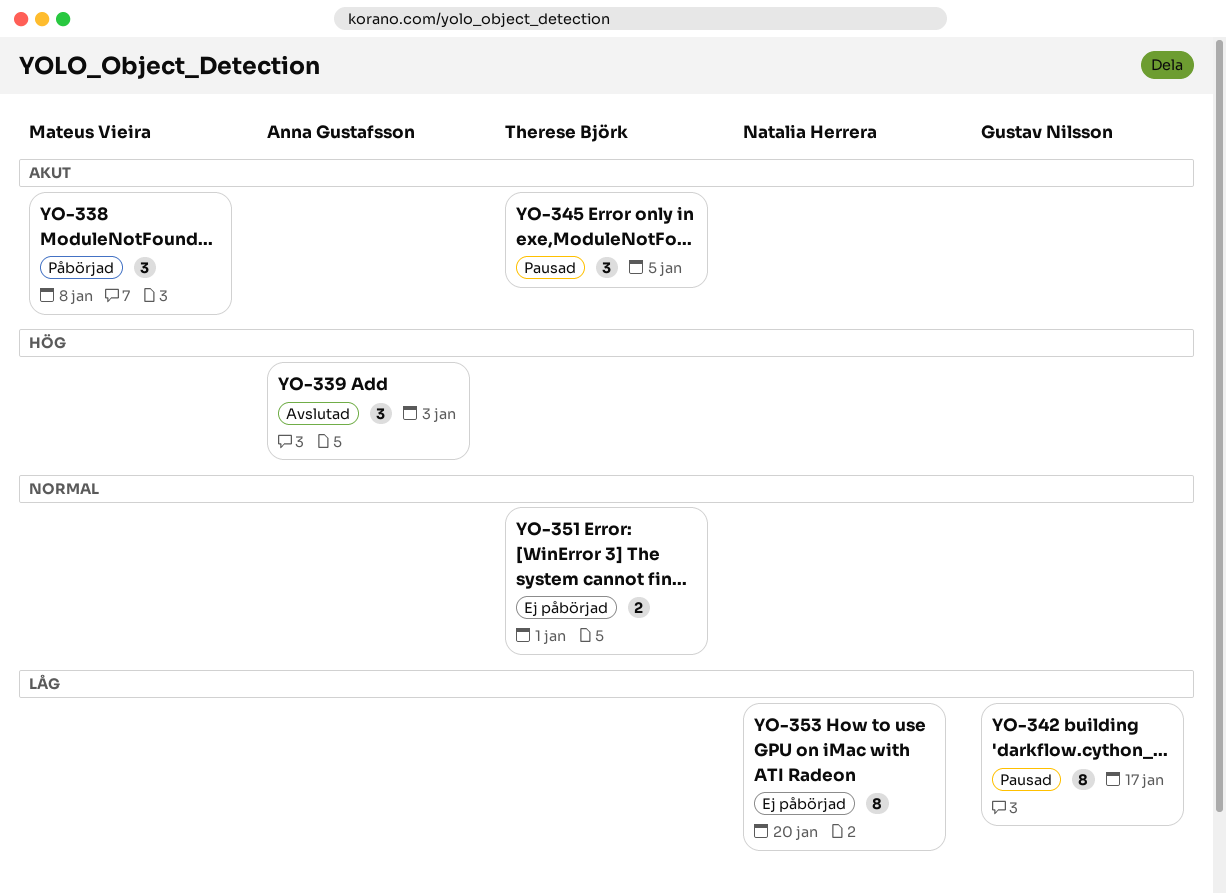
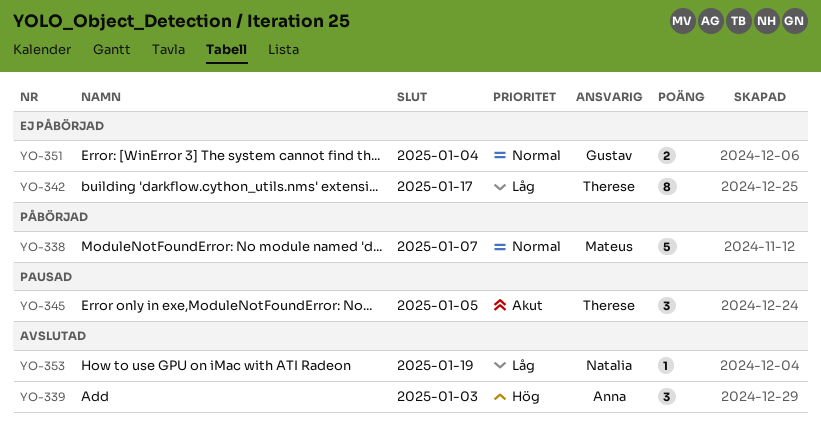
YO-338, priority: Akut -> Normal
YO-338, estimate: 3 -> 5
YO-338, due: Jan 8 -> Jan 7
YO-342, status: Pausad -> Ej påbörjad
YO-342, owner: Gustav Nilsson -> Therese Björk
YO-351, owner: Therese Björk -> Gustav Nilsson
YO-351, due: Jan 1 -> Jan 4
YO-353, status: Ej påbörjad -> Avslutad
YO-353, estimate: 8 -> 1
YO-353, due: Jan 20 -> Jan 19

